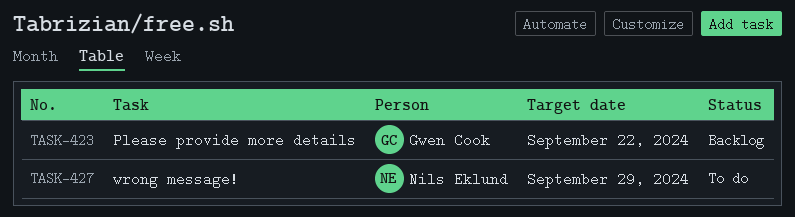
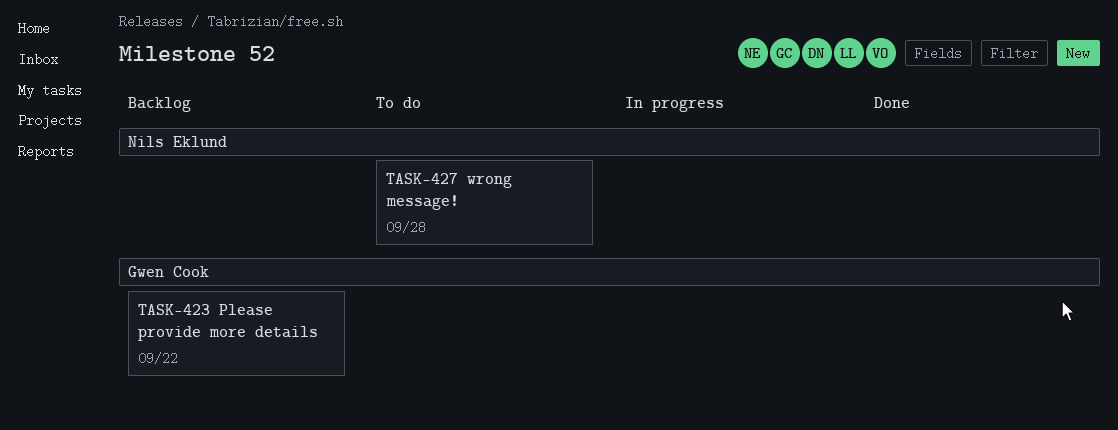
TASK-427, due: Sep 29 -> Sep 28

